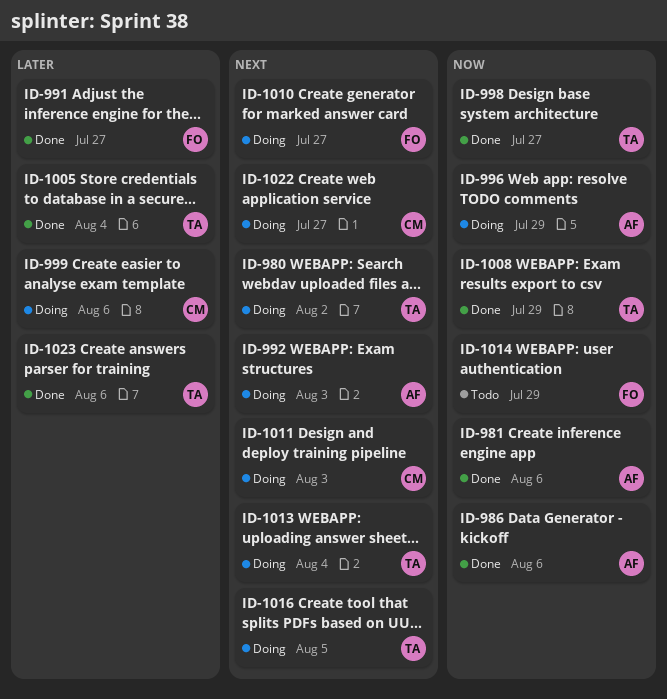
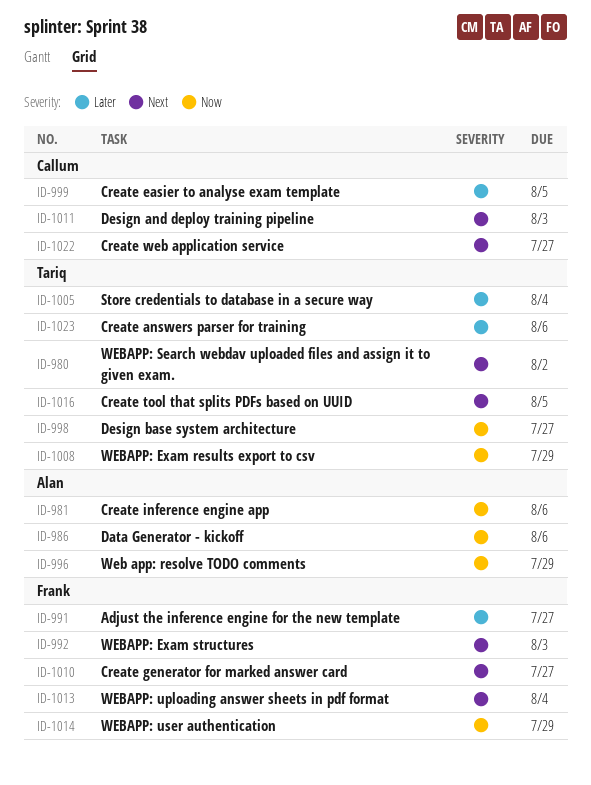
ID-992, owner: Alan -> Frank
ID-999, due: Aug 6 -> Aug 5
ID-1013, owner: Tariq -> Frank

